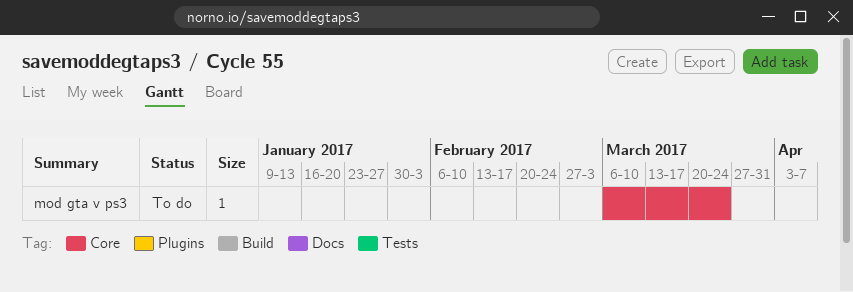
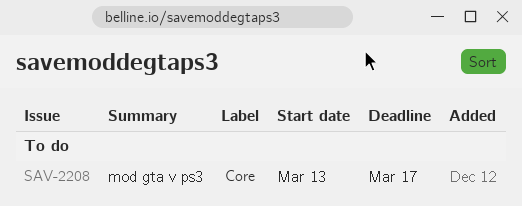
mod gta v ps3, start: Mar 6 -> Mar 13
mod gta v ps3, due: Mar 24 -> Mar 17

